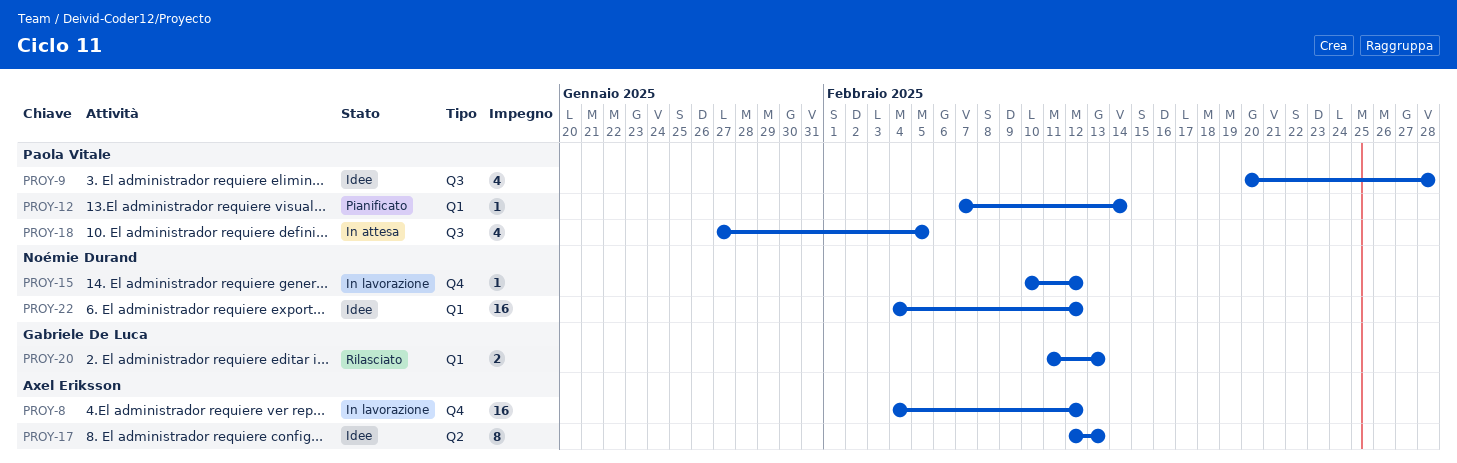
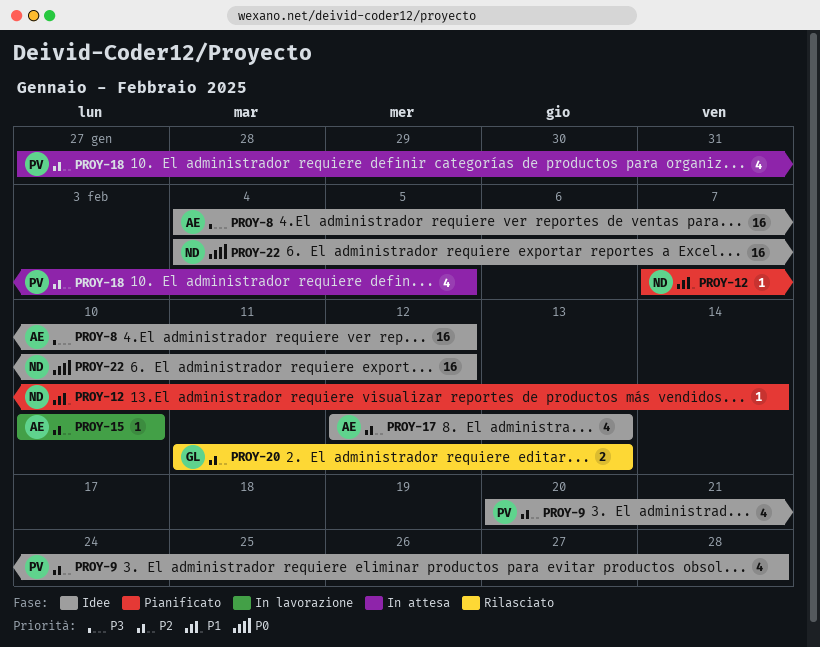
PROY-8, status: In lavorazione -> Idee
PROY-12, owner: Paola Vitale -> Noémie Durand
PROY-15, owner: Noémie Durand -> Axel Eriksson
PROY-15, due: Feb 12 -> Feb 10
PROY-17, estimate: 8 -> 4

